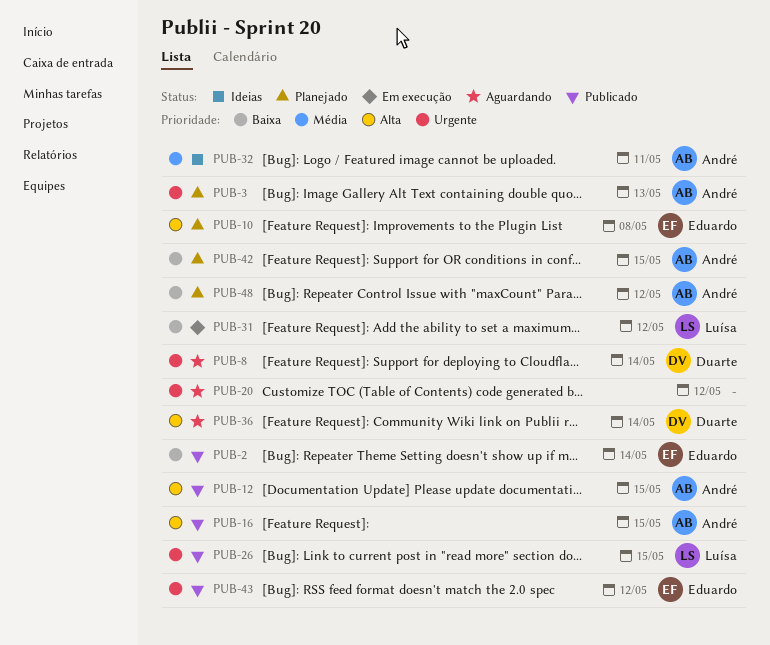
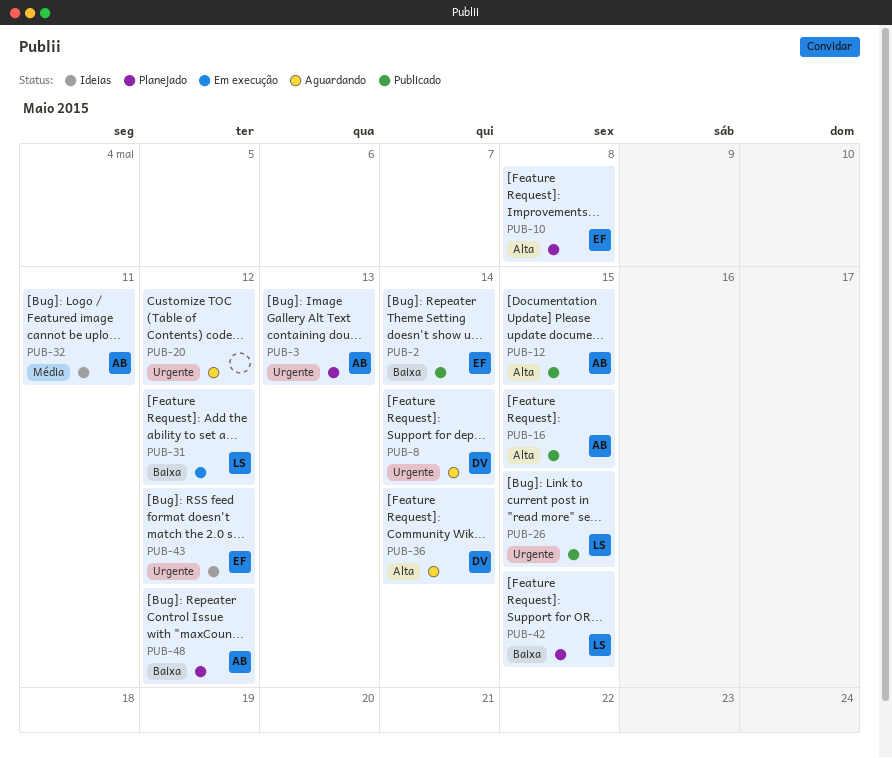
PUB-42, owner: André -> Luísa
PUB-43, status: Publicado -> Ideias

